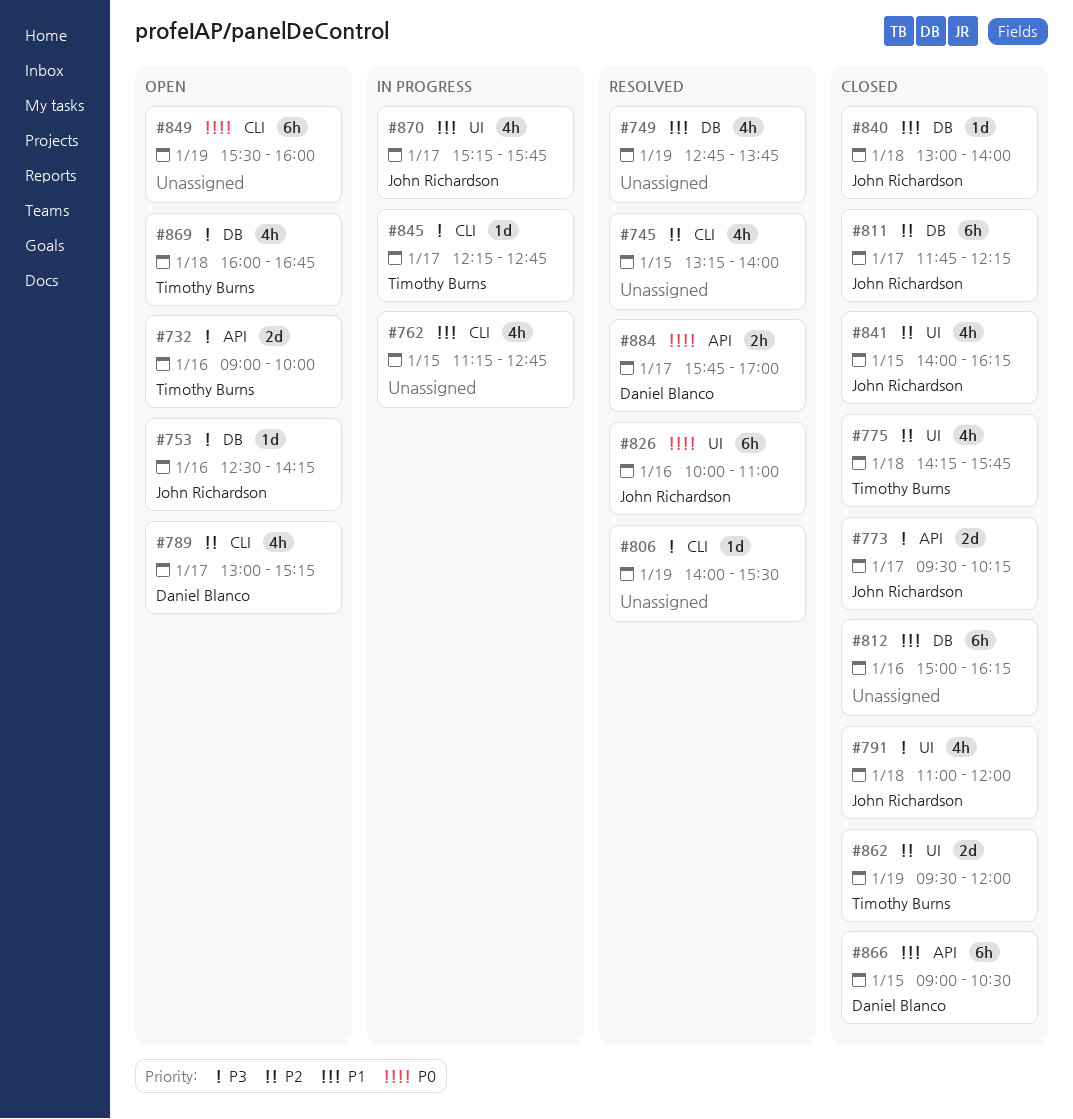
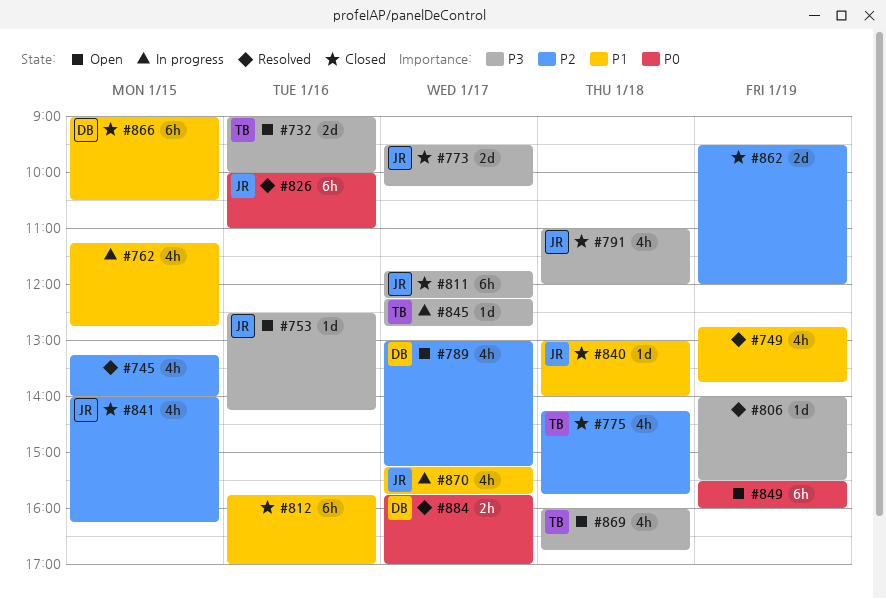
#811, priority: P2 -> P3
#812, begins: 15:00 -> 15:45
#812, ends: 16:15 -> 17:00
#862, owner: Timothy Burns -> none

